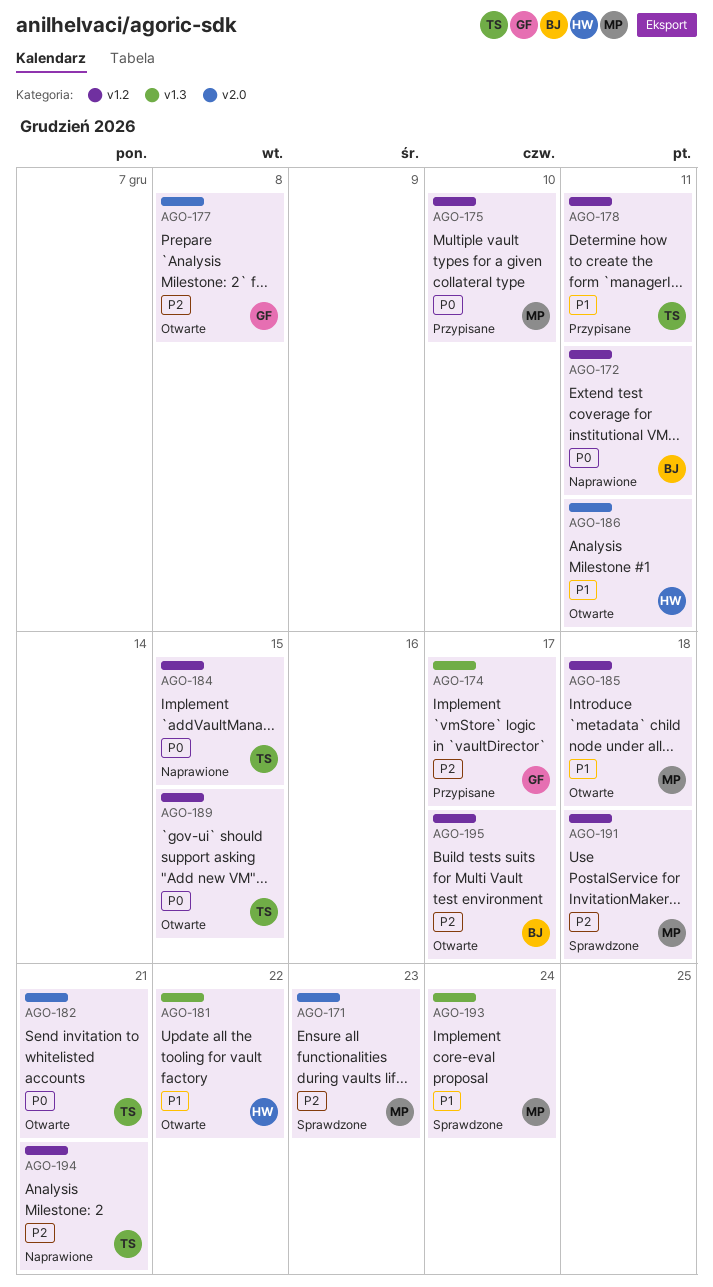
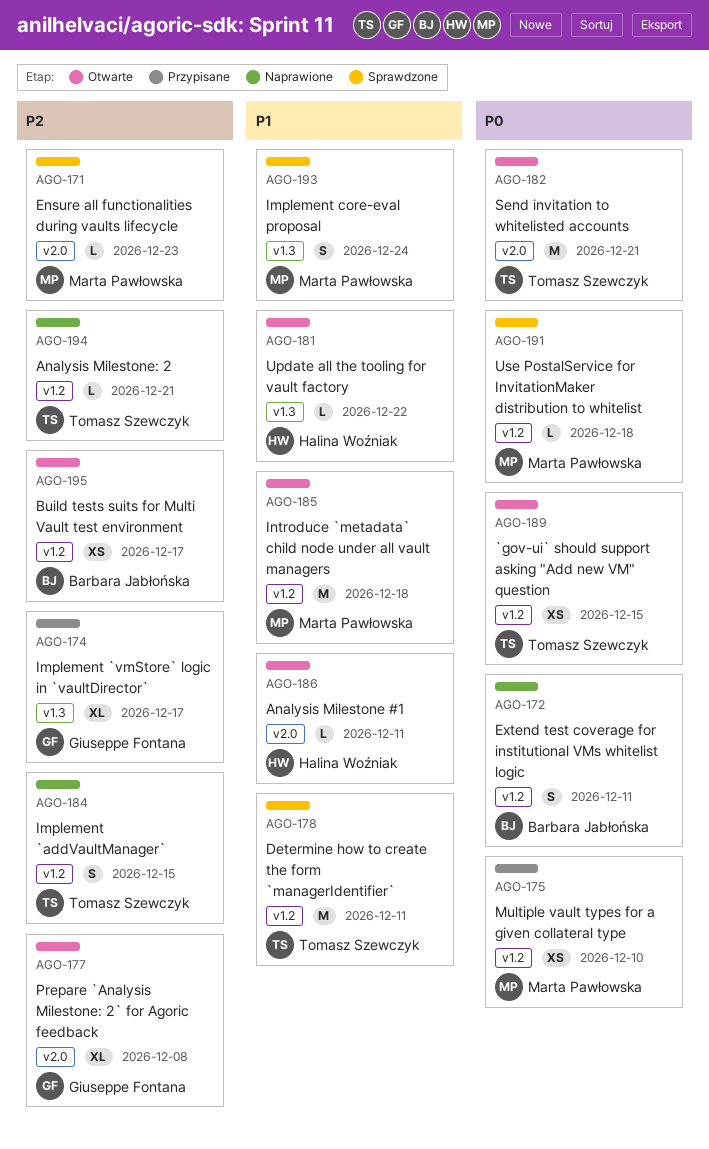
AGO-178, status: Przypisane -> Sprawdzone
AGO-184, priority: P0 -> P2
AGO-191, priority: P2 -> P0

